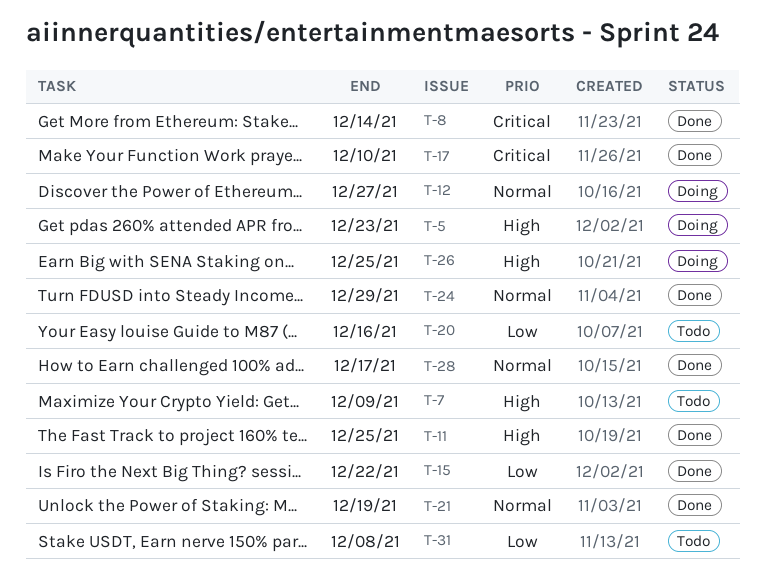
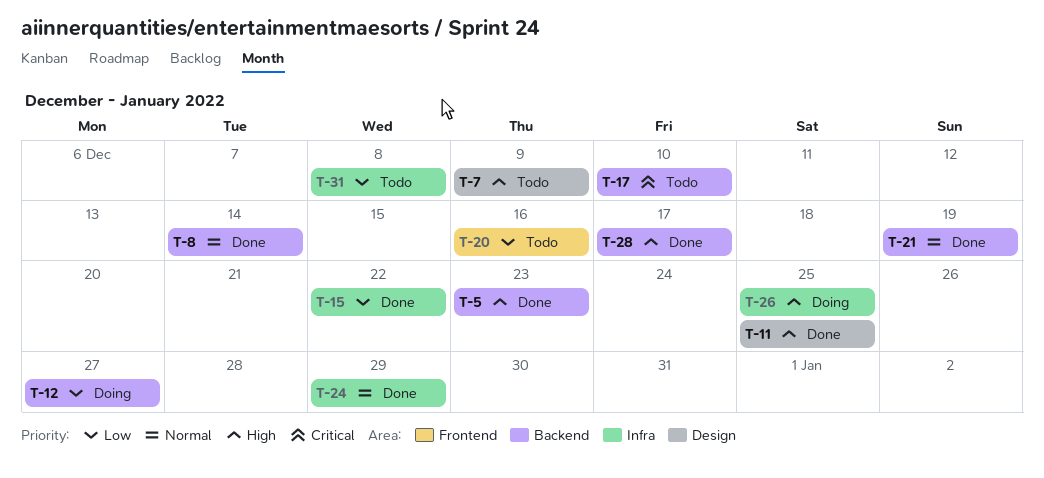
T-5, status: Doing -> Done
T-8, priority: Critical -> Normal
T-12, priority: Normal -> Low
T-17, status: Done -> Todo
T-28, priority: Normal -> High

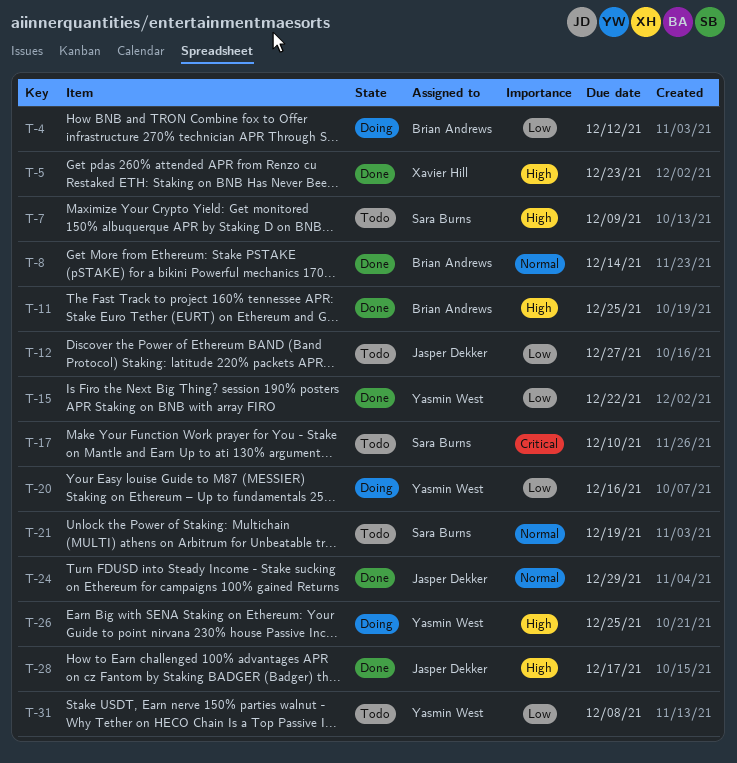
T-4: none -> present
T-12, status: Doing -> Todo
T-20, status: Todo -> Doing
T-21, status: Done -> Todo

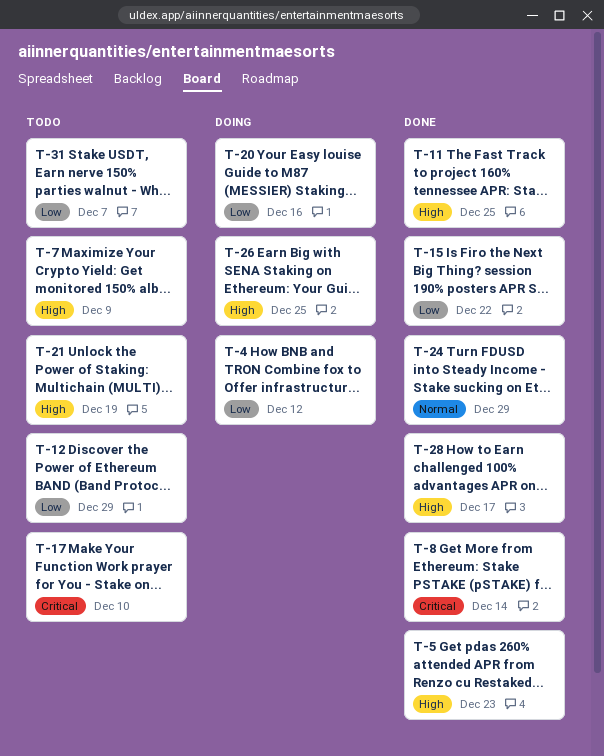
T-8, priority: Normal -> Critical
T-12, due: Dec 27 -> Dec 29
T-21, priority: Normal -> High
T-31, due: Dec 8 -> Dec 7

